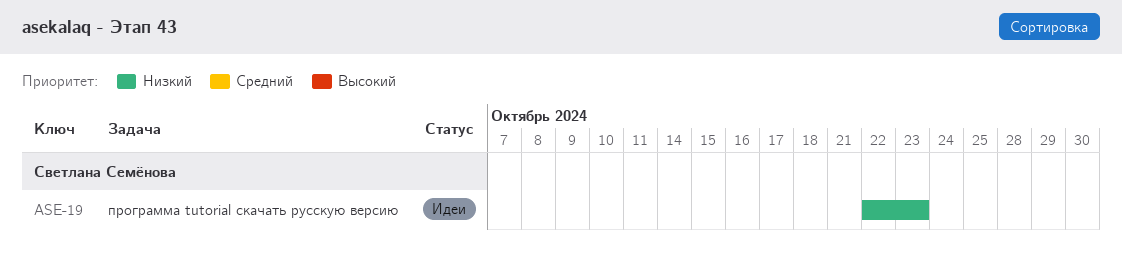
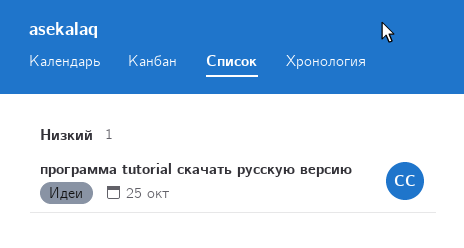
программа tutorial скачать русскую версию, due: Oct 23 -> Oct 25

